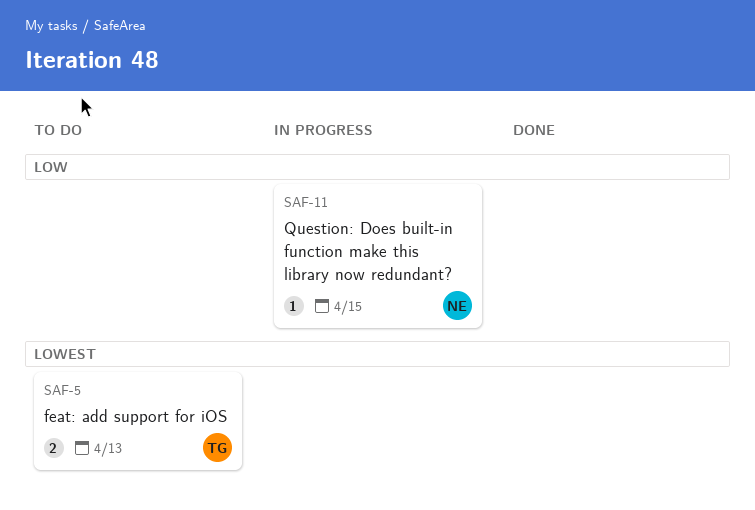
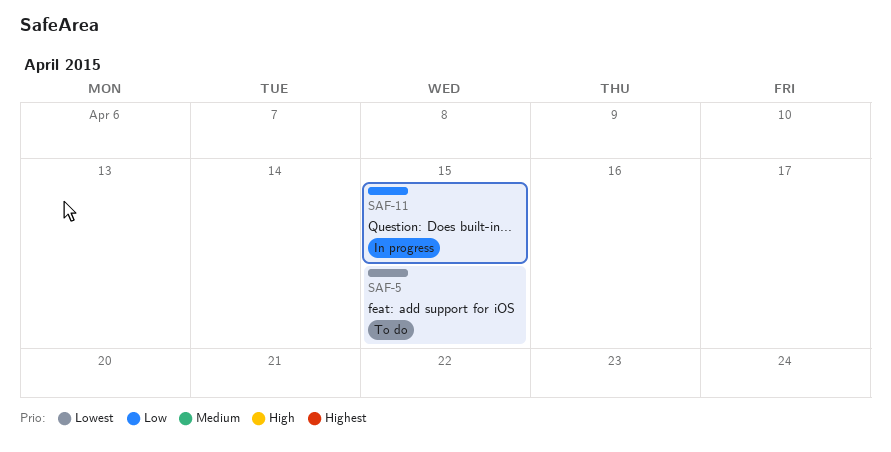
SAF-5, due: Apr 13 -> Apr 15

